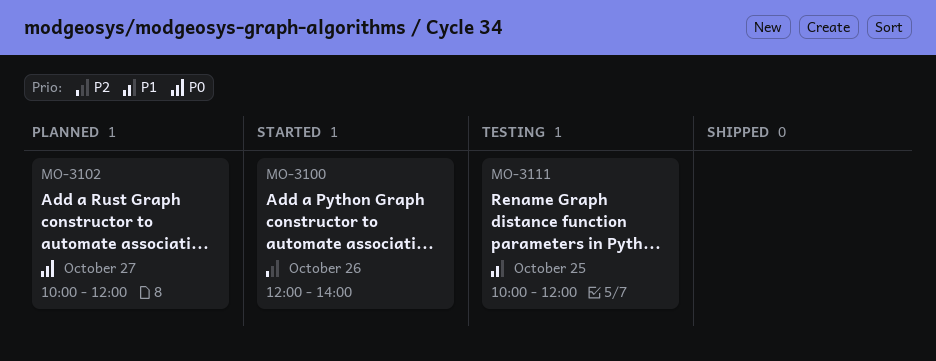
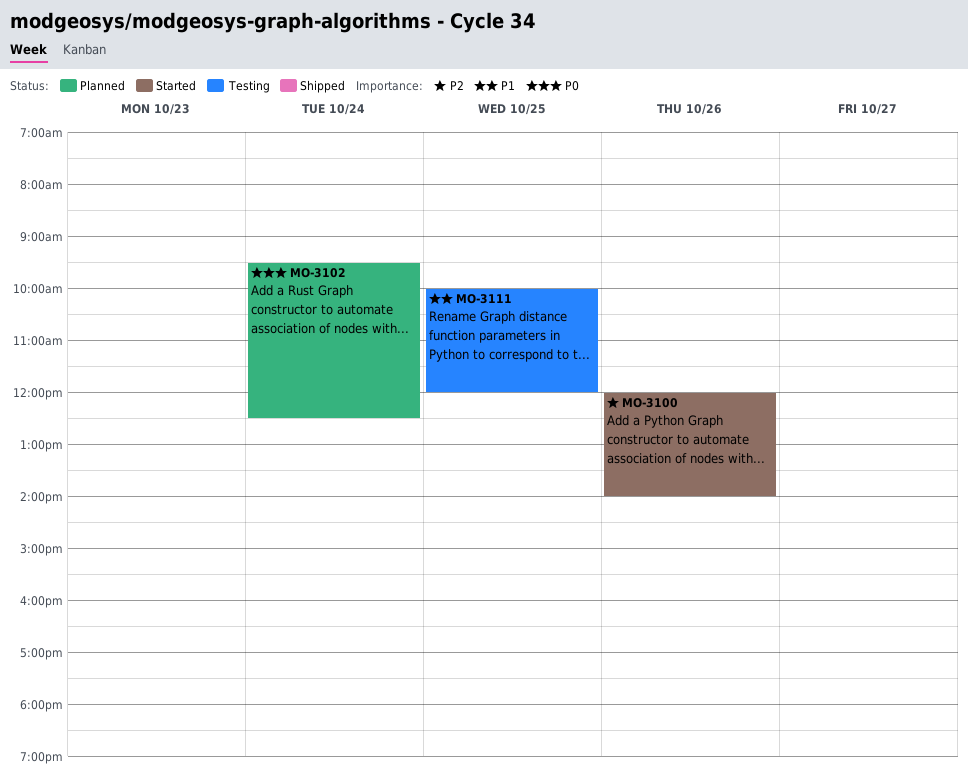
MO-3102, day: Oct 27 -> Oct 24
MO-3102, begins: 10:00 -> 09:30
MO-3102, ends: 12:00 -> 12:30

